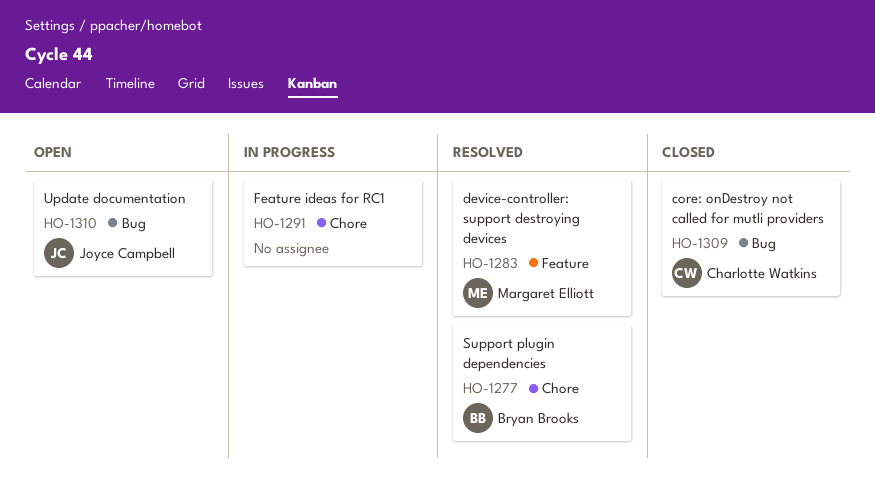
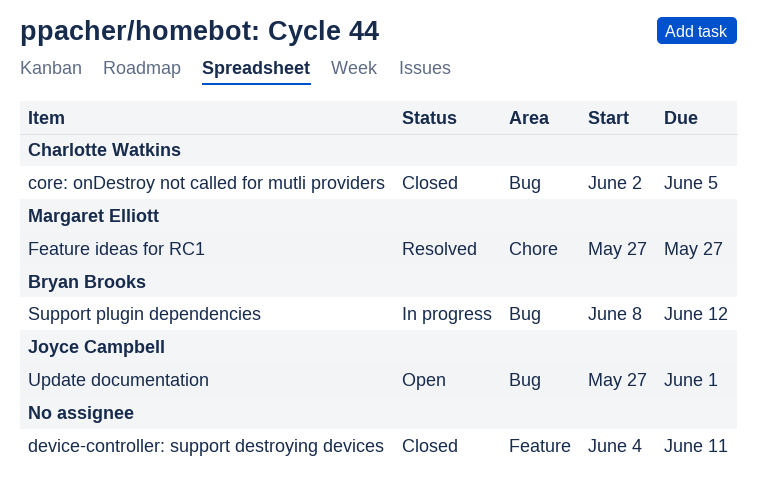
device-controller: support destroying devices, status: Resolved -> Closed
device-controller: support destroying devices, owner: Margaret Elliott -> none
Feature ideas for RC1, status: In progress -> Resolved
Feature ideas for RC1, owner: none -> Margaret Elliott
Support plugin dependencies, status: Resolved -> In progress
Support plugin dependencies, label: Chore -> Bug

